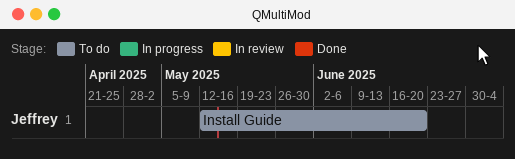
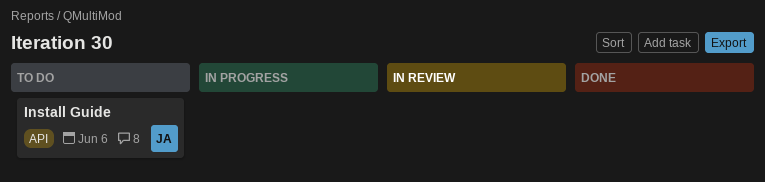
Install Guide, due: Jun 20 -> Jun 6

